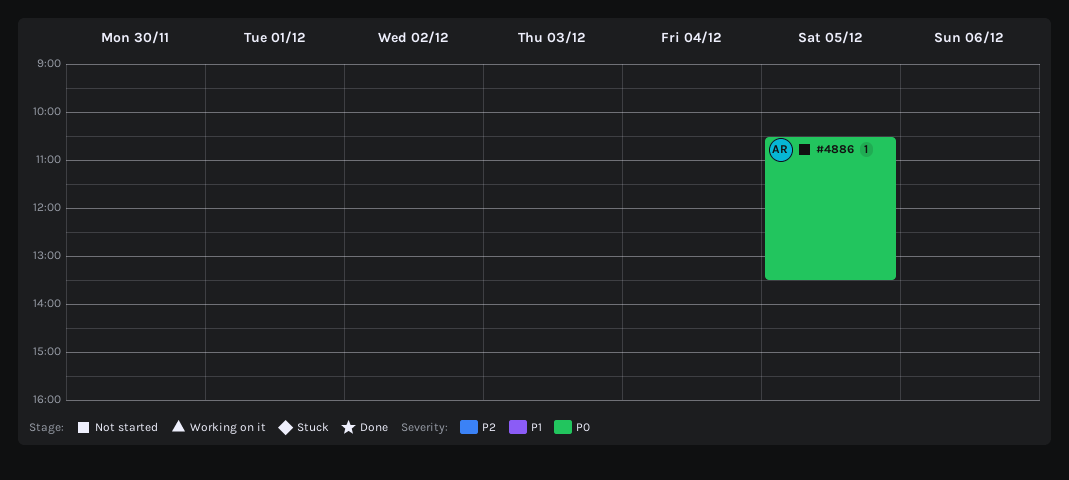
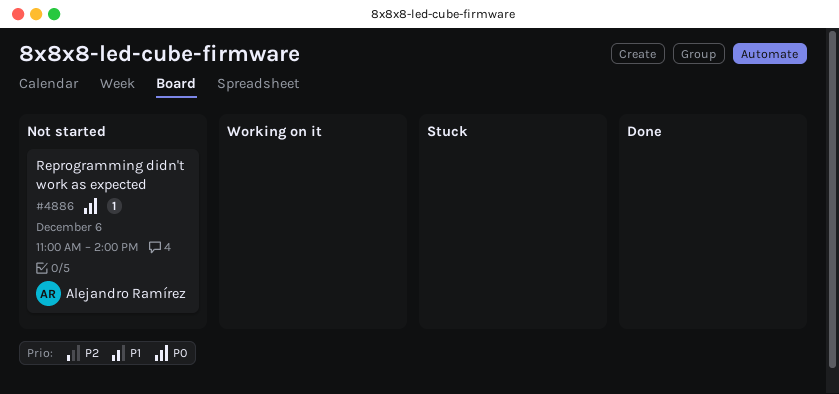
#4886, day: Dec 5 -> Dec 6
#4886, begins: 10:30 -> 11:00
#4886, ends: 13:30 -> 14:00

